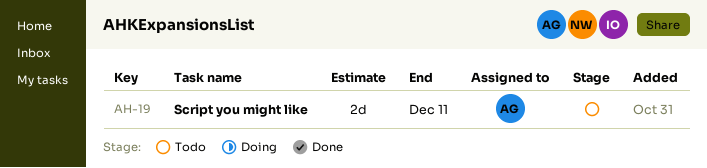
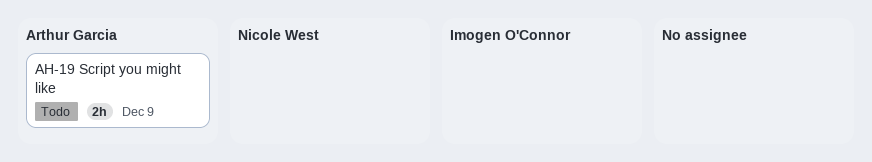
AH-19, estimate: 2d -> 2h
AH-19, due: Dec 11 -> Dec 9

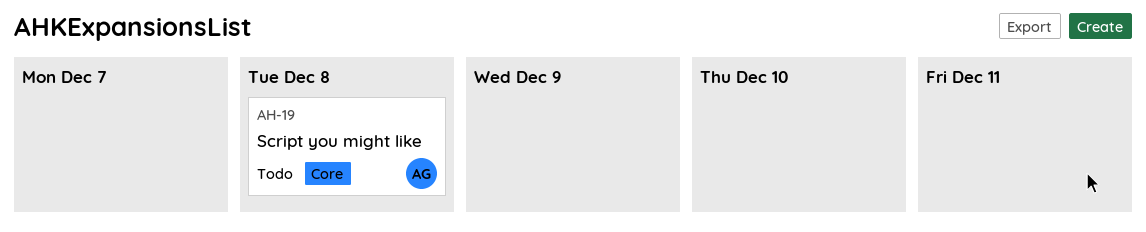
AH-19, due: Dec 9 -> Dec 8

